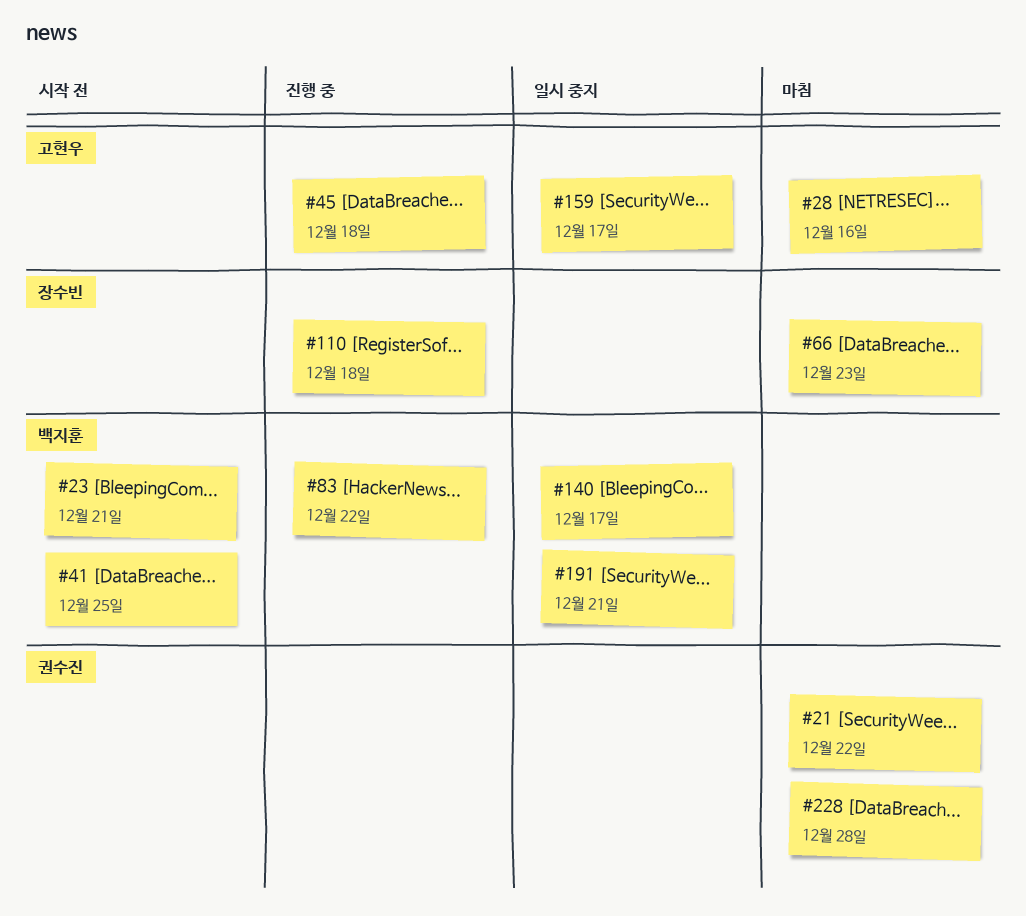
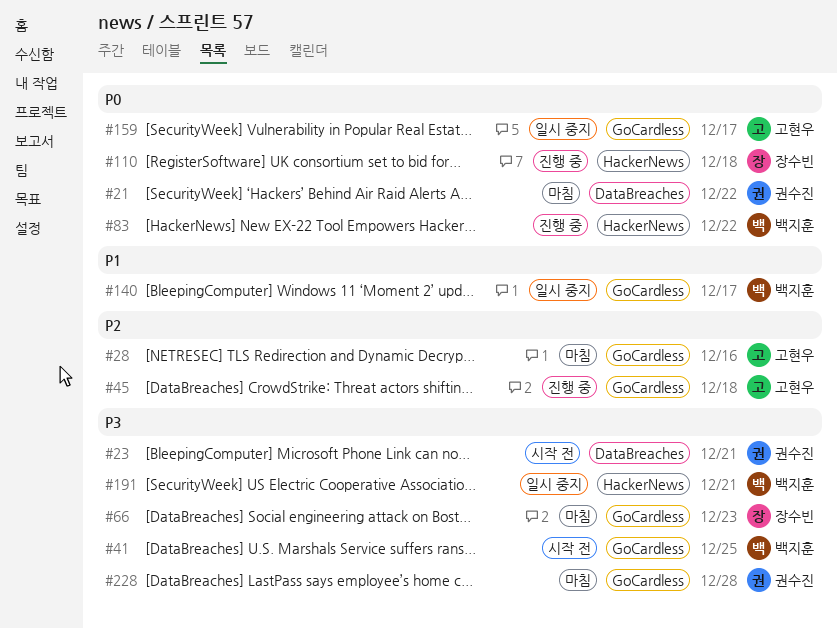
#23, owner: 백지훈 -> 권수진

